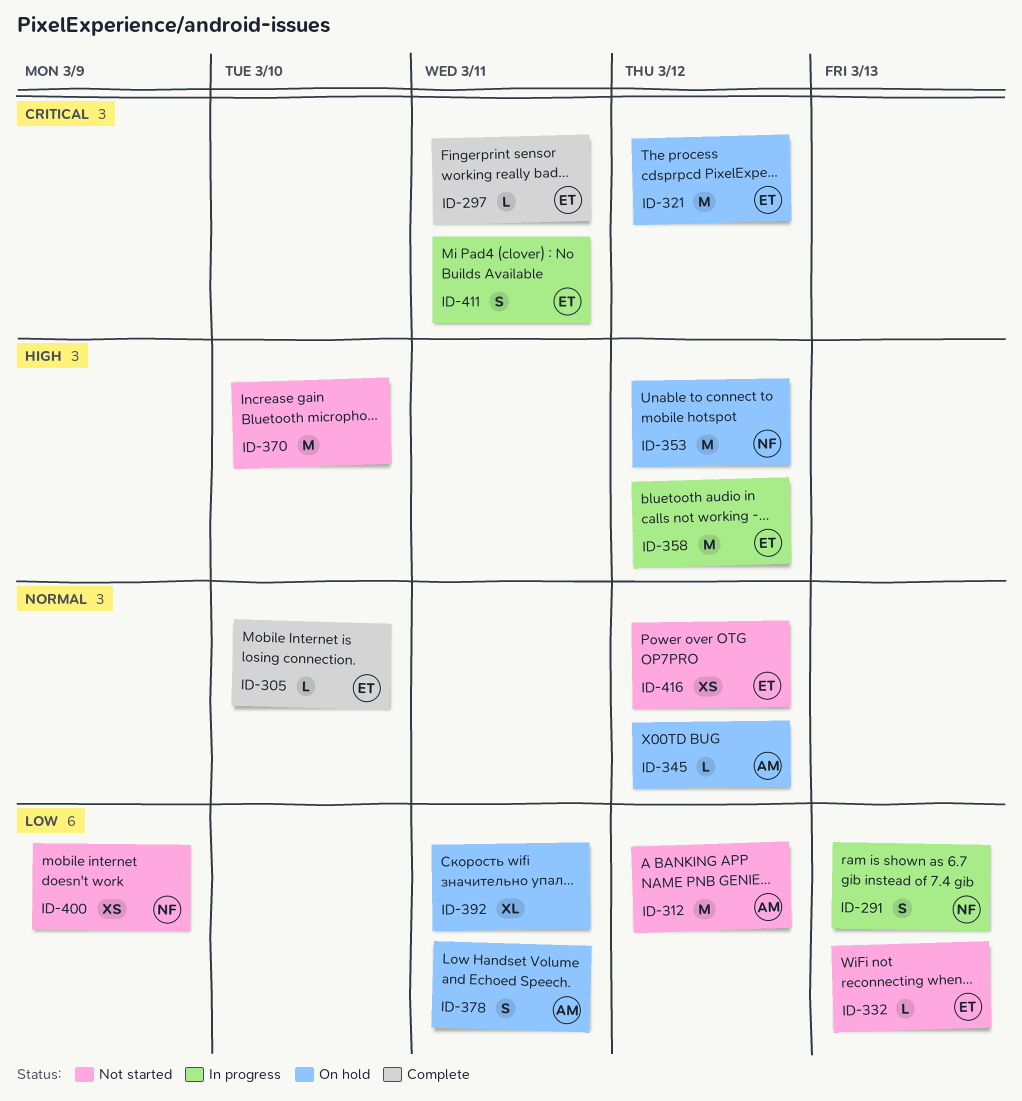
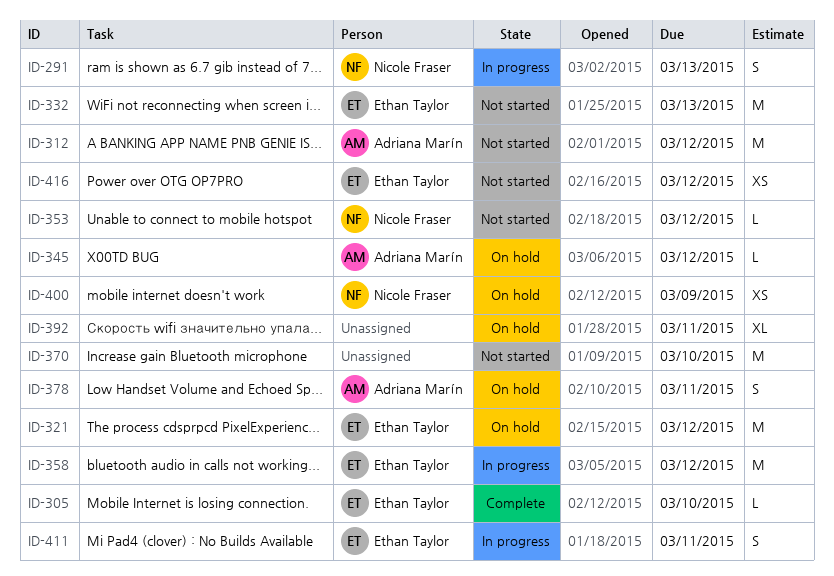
ID-297: present -> none
ID-332, estimate: L -> M
ID-353, status: On hold -> Not started
ID-353, estimate: M -> L
ID-400, status: Not started -> On hold

